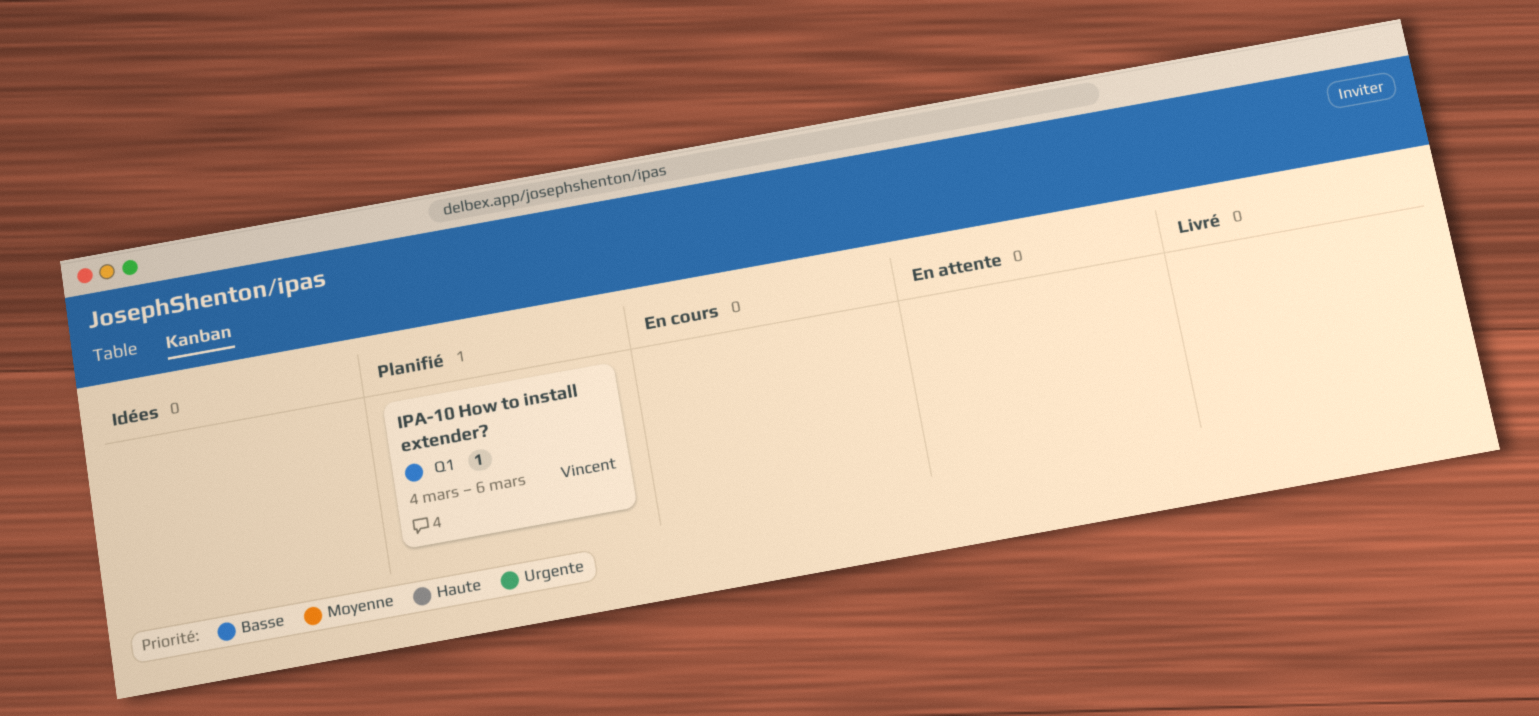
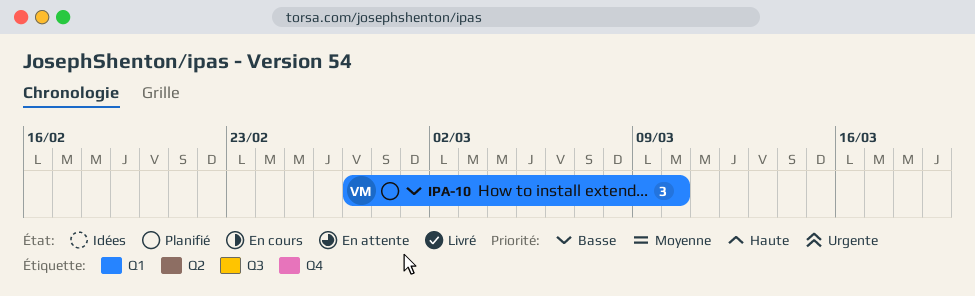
IPA-10, estimate: 1 -> 3
IPA-10, start: Mar 4 -> Feb 27
IPA-10, due: Mar 6 -> Mar 10

